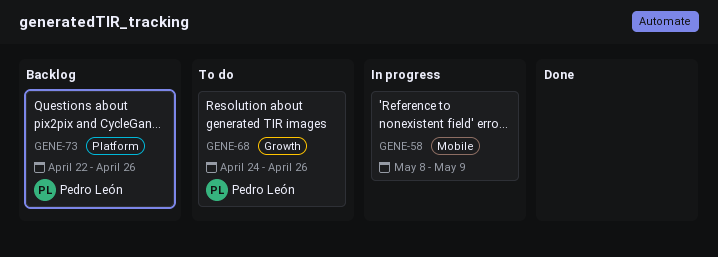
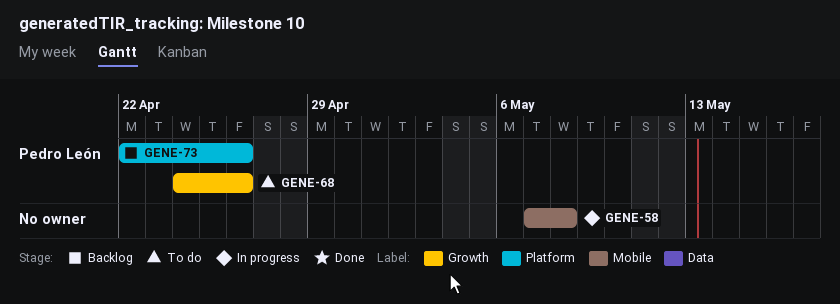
GENE-58, start: May 8 -> May 7
GENE-58, due: May 9 -> May 8

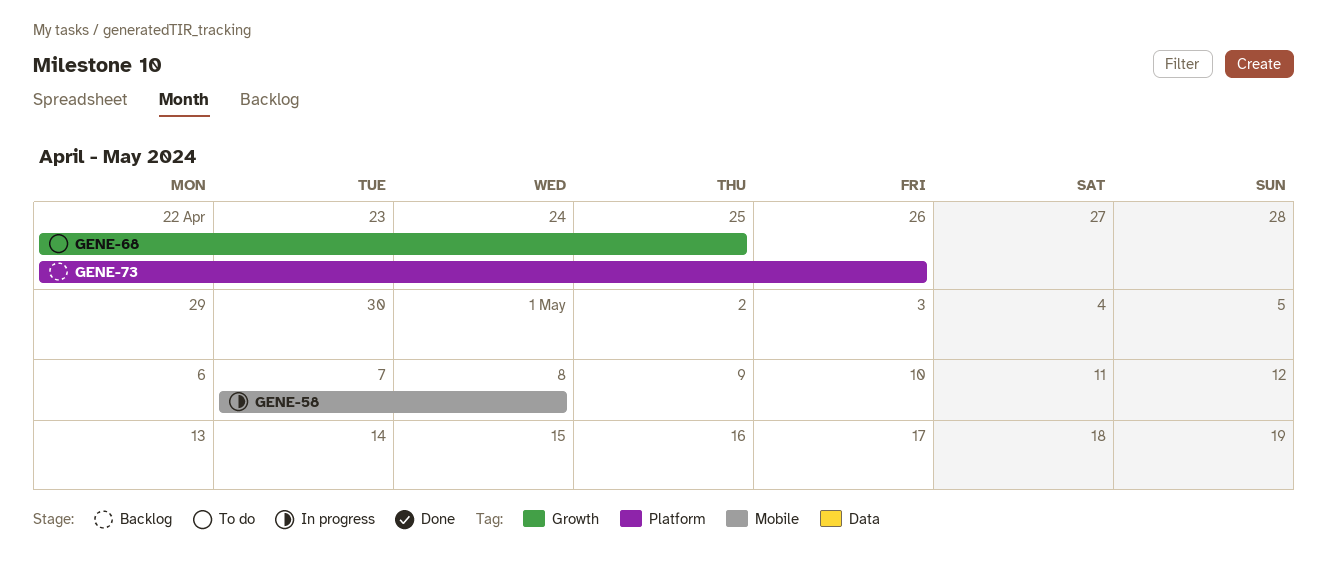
GENE-68, start: Apr 24 -> Apr 22
GENE-68, due: Apr 26 -> Apr 25

